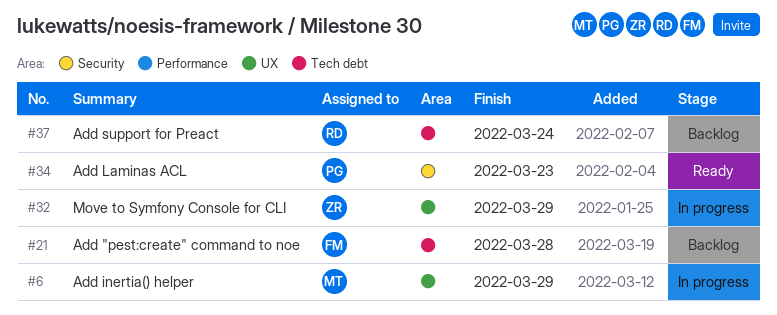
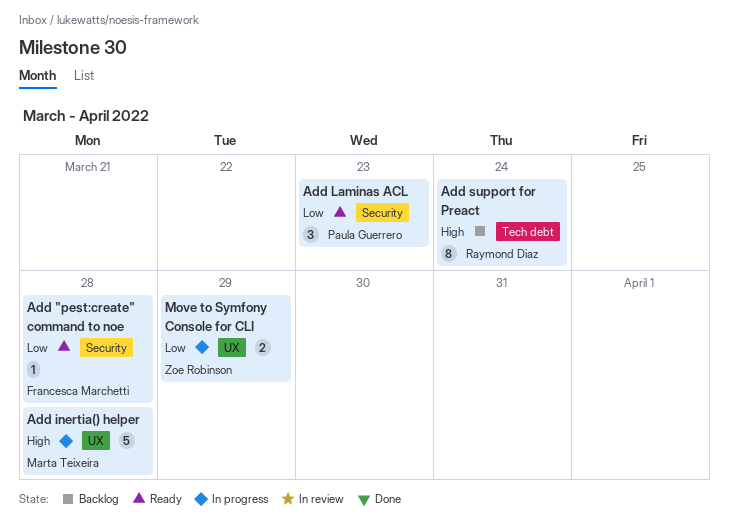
Add "pest:create" command to noe, status: Backlog -> Ready
Add "pest:create" command to noe, label: Tech debt -> Security
Add inertia() helper, due: Mar 29 -> Mar 28

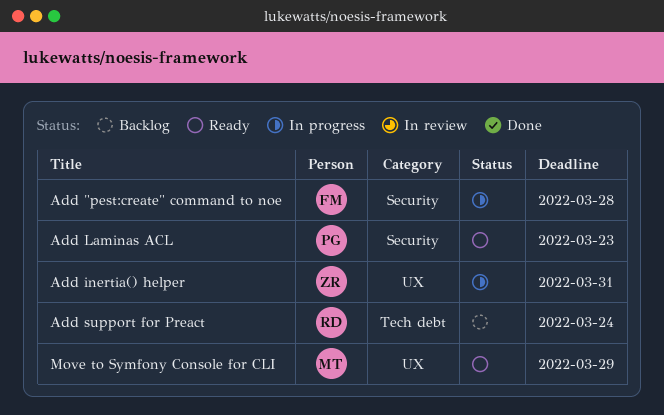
Add "pest:create" command to noe, status: Ready -> In progress
Add inertia() helper, owner: Marta Teixeira -> Zoe Robinson
Add inertia() helper, due: Mar 28 -> Mar 31
Move to Symfony Console for CLI, status: In progress -> Ready
Move to Symfony Console for CLI, owner: Zoe Robinson -> Marta Teixeira

